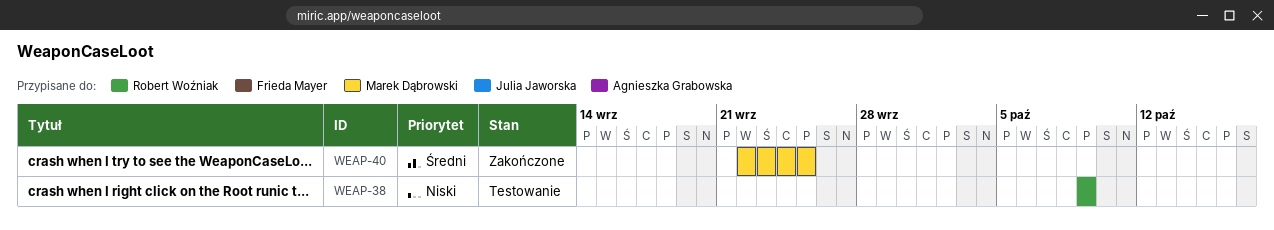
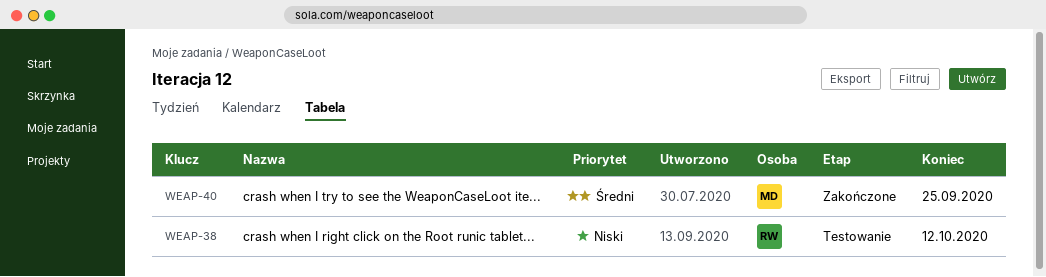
WEAP-38, due: Oct 9 -> Oct 12

